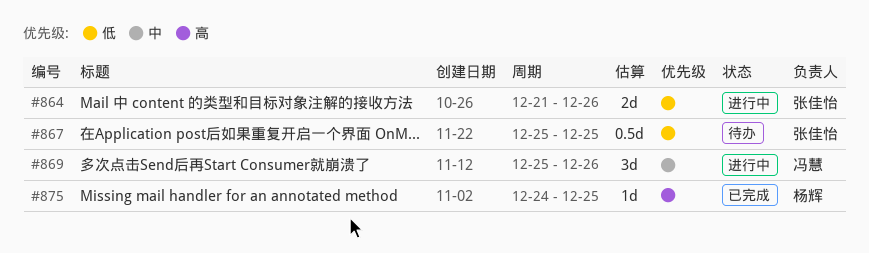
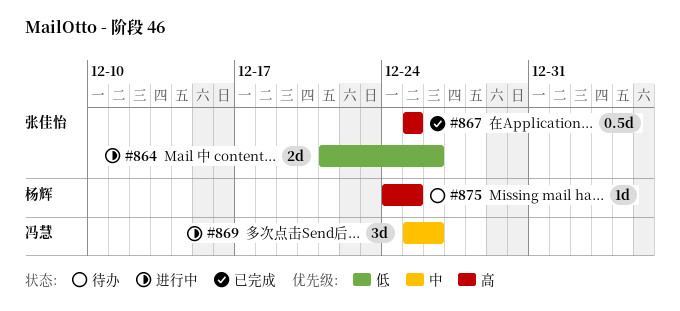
#867, status: 待办 -> 已完成
#867, priority: 低 -> 高
#875, status: 已完成 -> 待办

